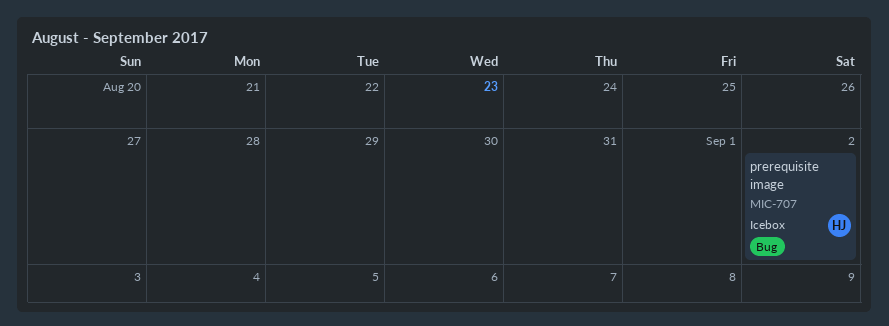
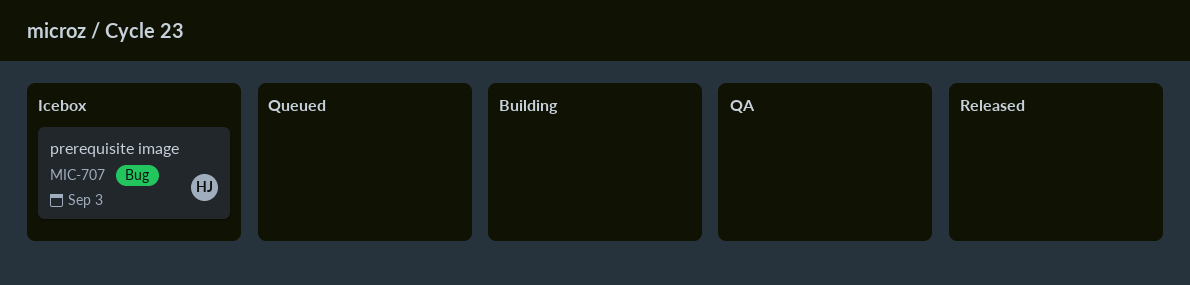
MIC-707, due: Sep 2 -> Sep 3

